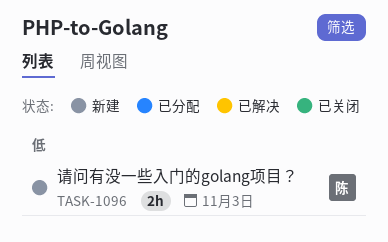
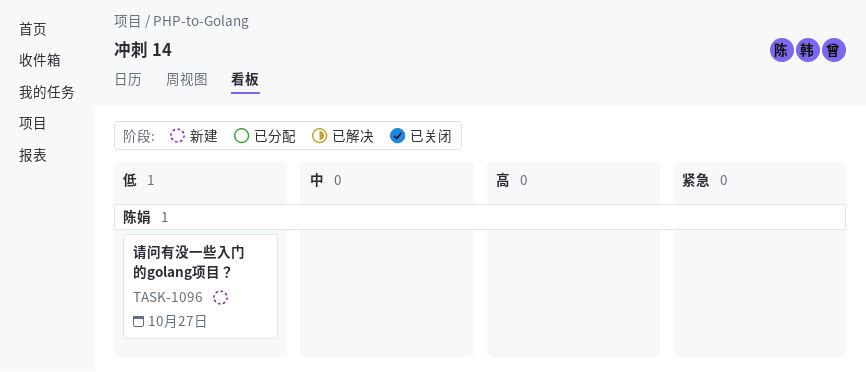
TASK-1096, due: Nov 3 -> Oct 27

